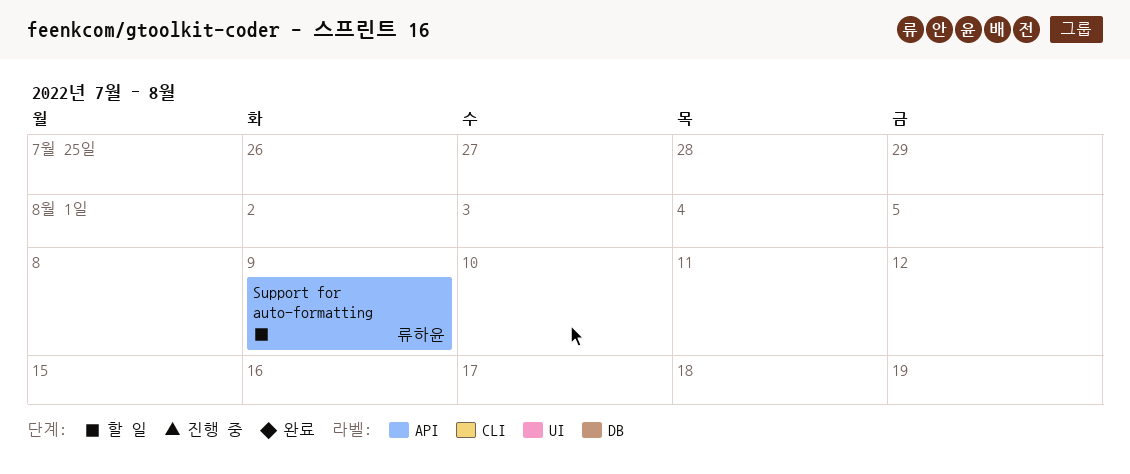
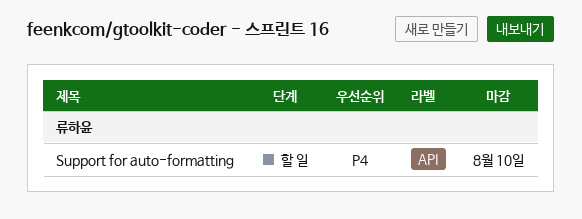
Support for auto-formatting, due: Aug 9 -> Aug 10

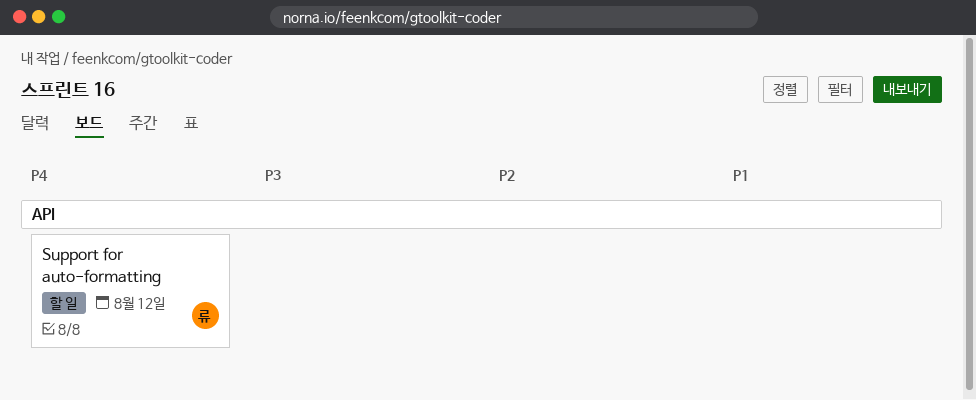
Support for auto-formatting, due: Aug 10 -> Aug 12

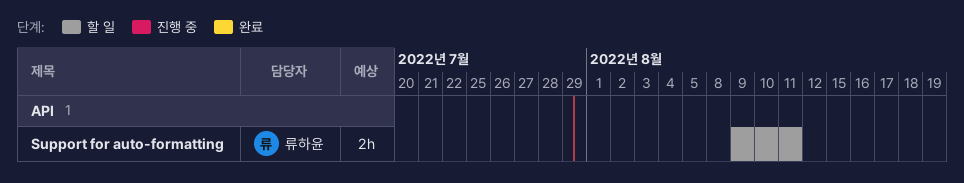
Support for auto-formatting, due: Aug 12 -> Aug 11

